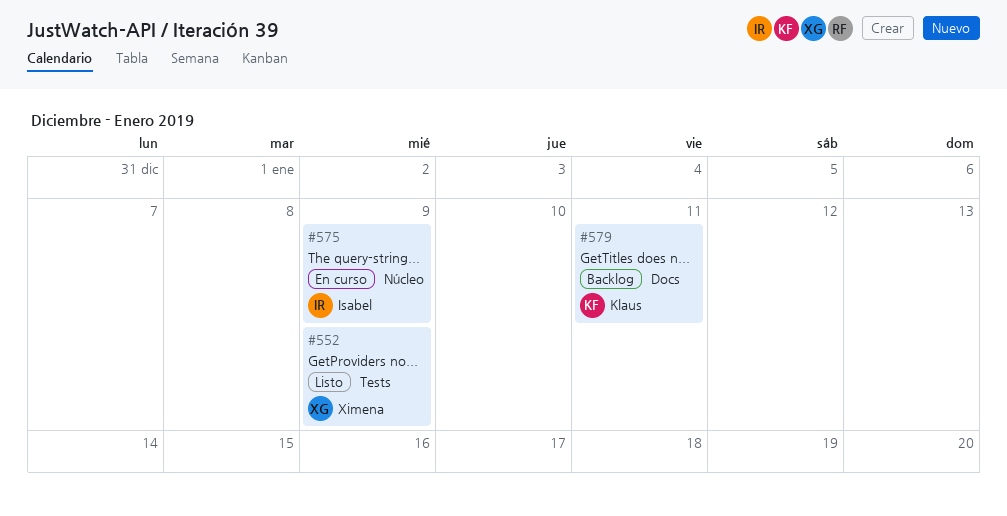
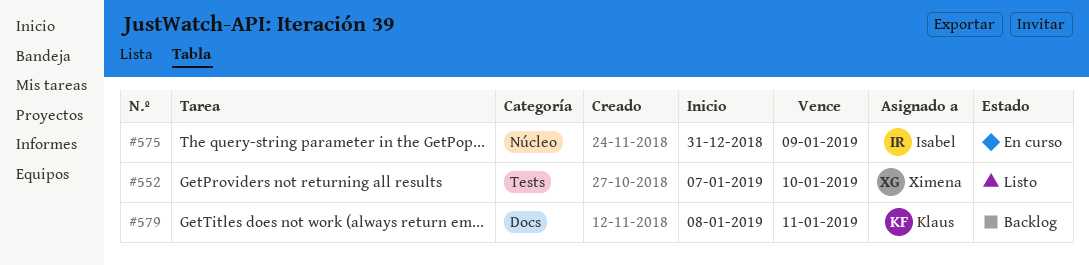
#552, due: Jan 9 -> Jan 10

